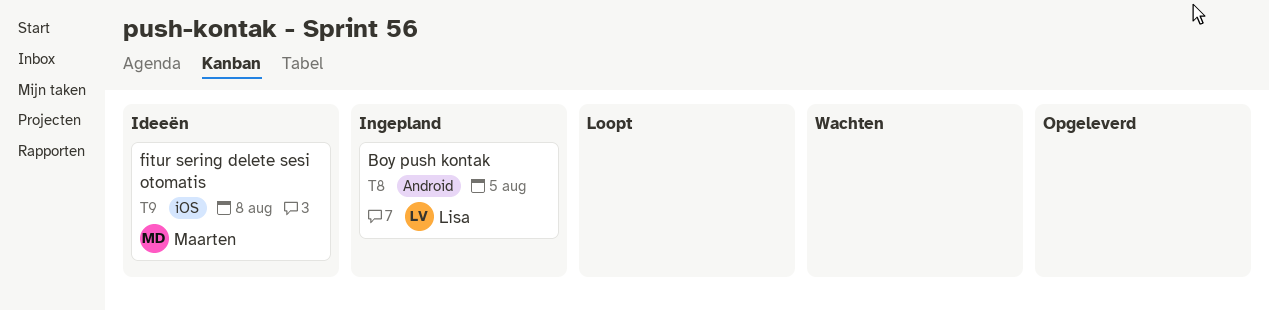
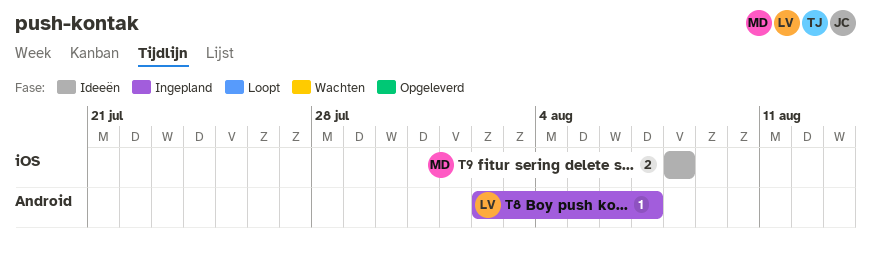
T8, due: Aug 5 -> Aug 7

